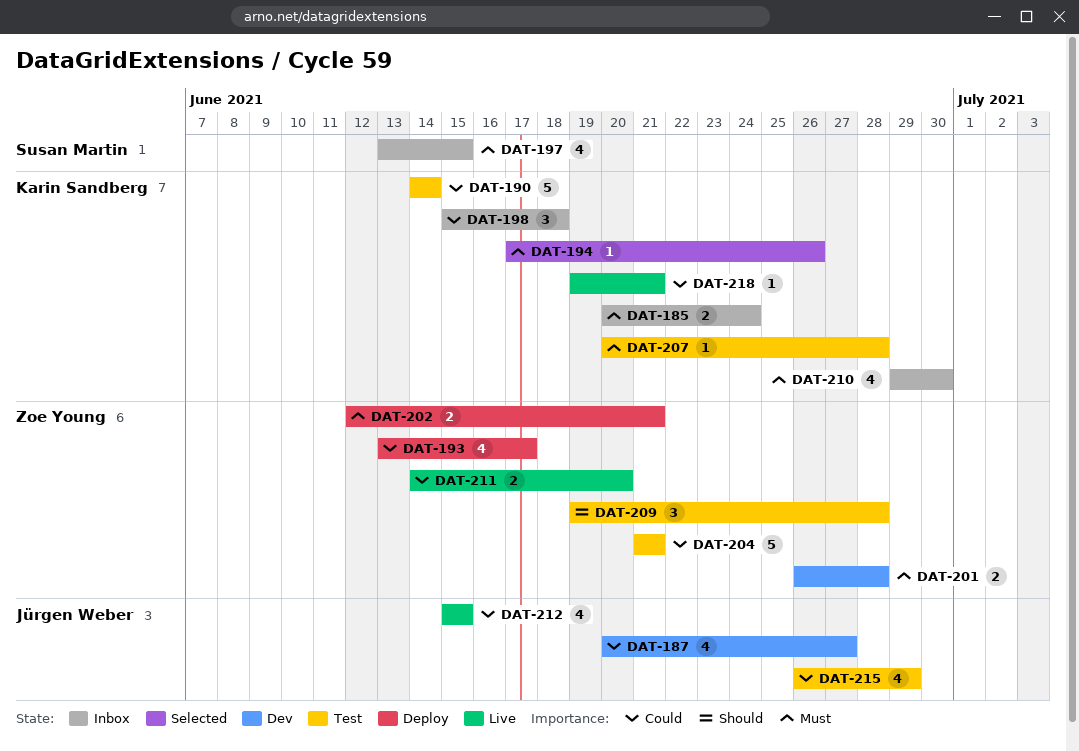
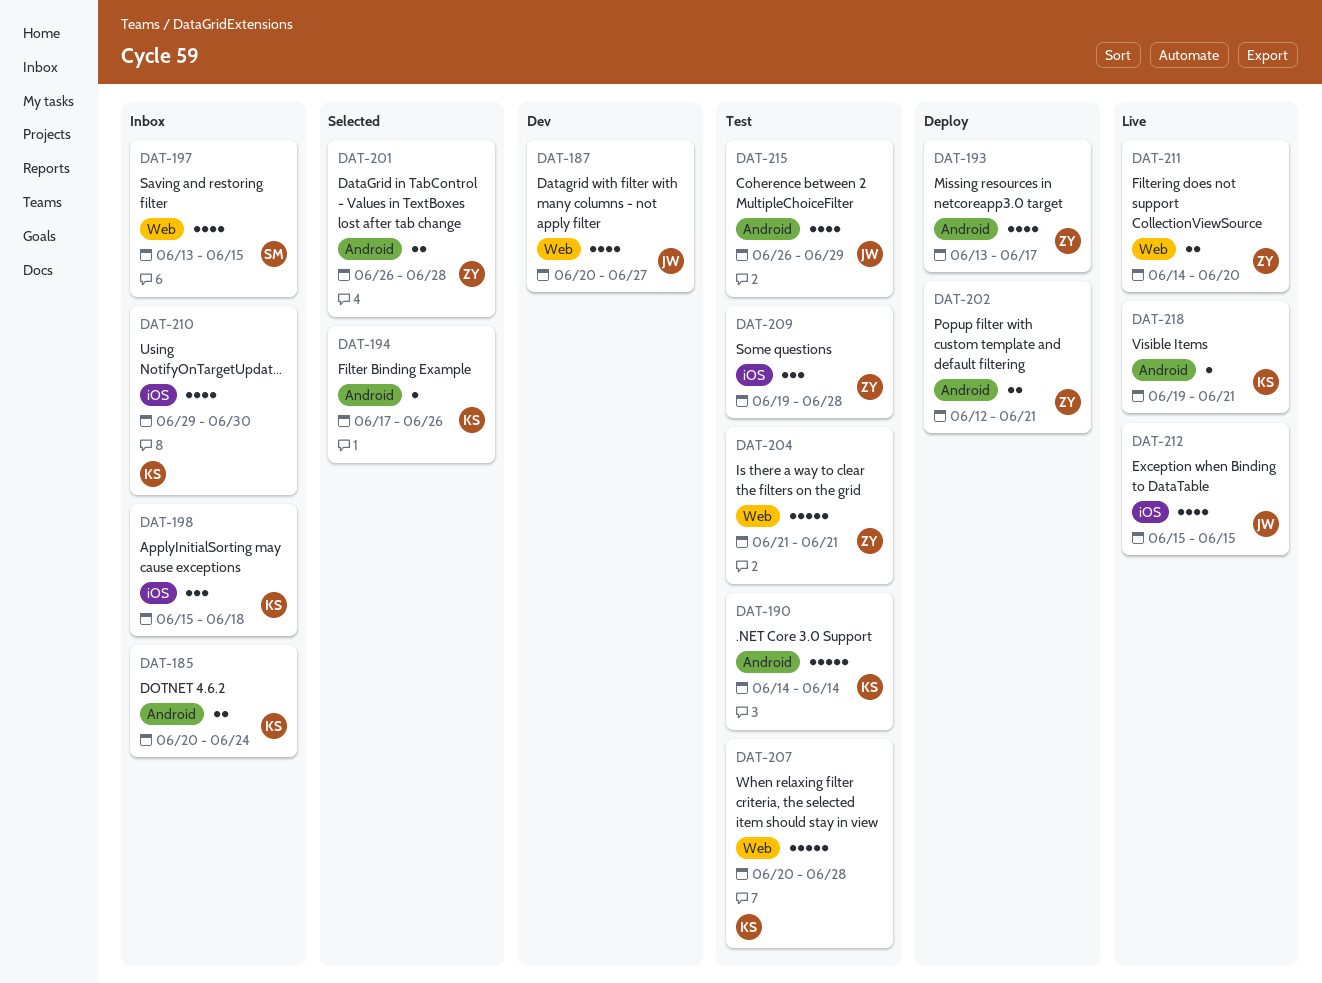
DAT-201, status: Dev -> Selected
DAT-207, estimate: 1 -> 5

